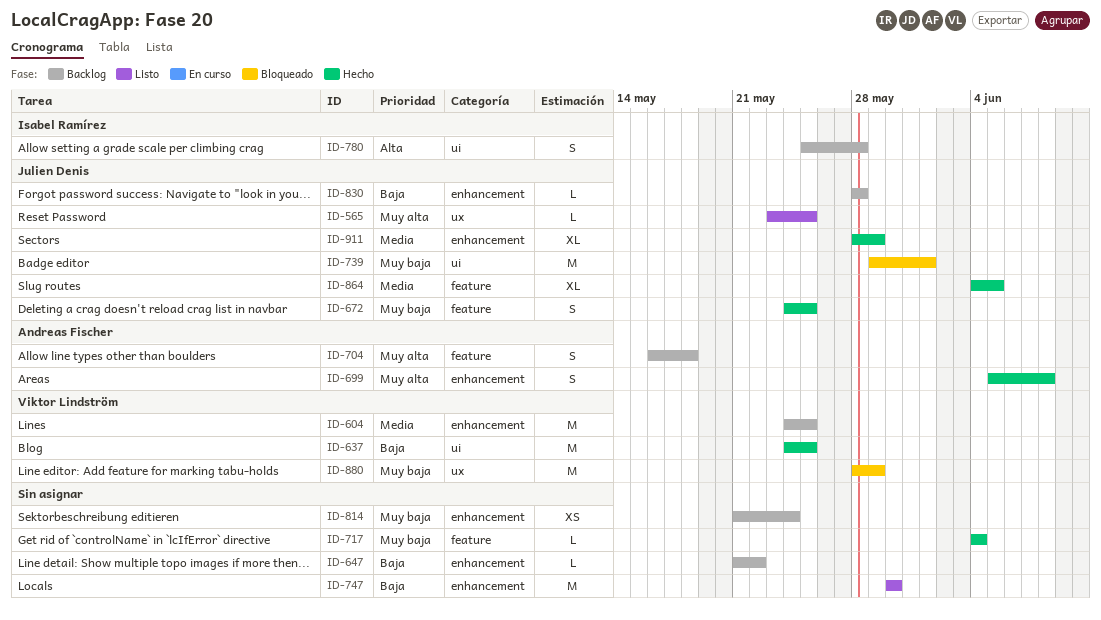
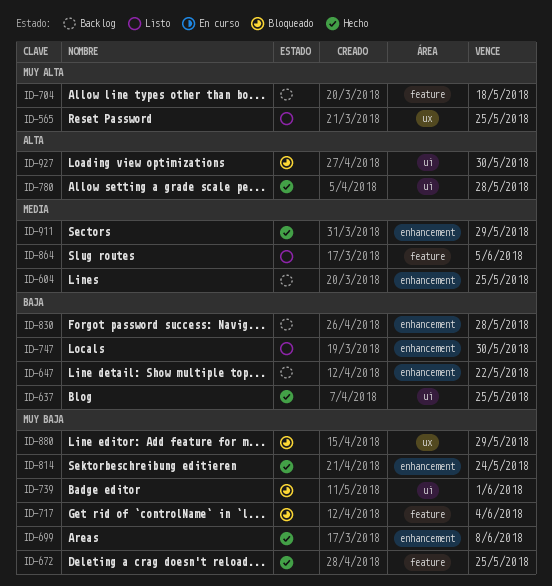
ID-699, priority: Muy alta -> Muy baja
ID-717, status: Hecho -> Bloqueado
ID-780, status: Backlog -> Hecho
ID-814, status: Backlog -> Hecho
ID-864, status: Hecho -> Listo
ID-927: none -> present

